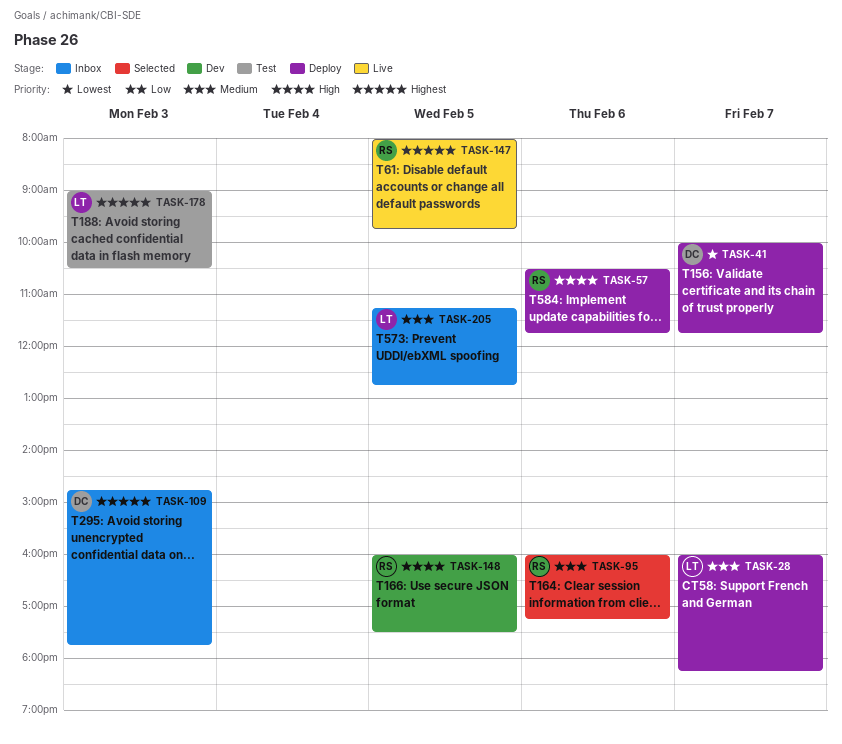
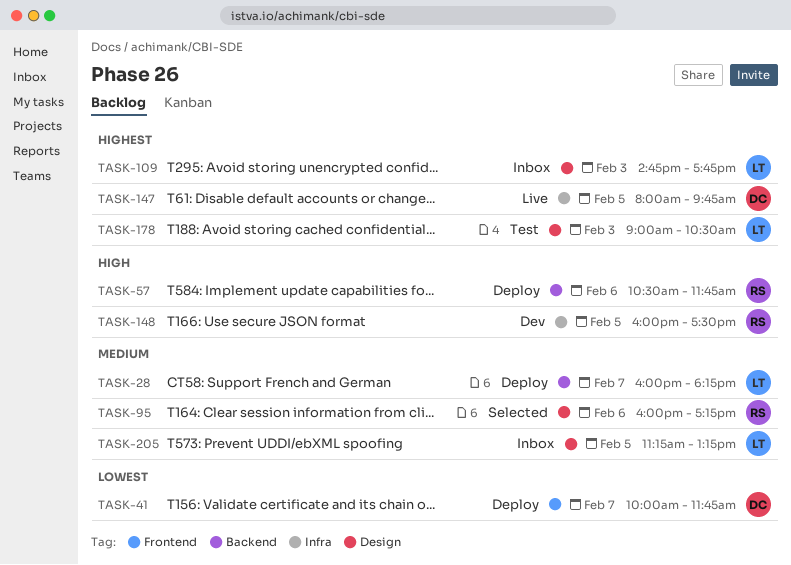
TASK-109, owner: DC -> LT
TASK-147, owner: RS -> DC
TASK-205, ends: 12:45 -> 13:15

